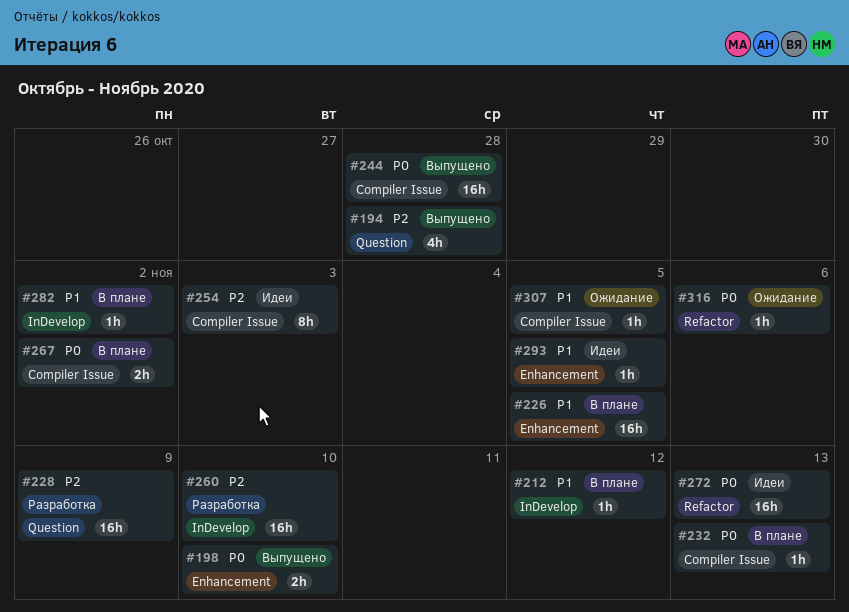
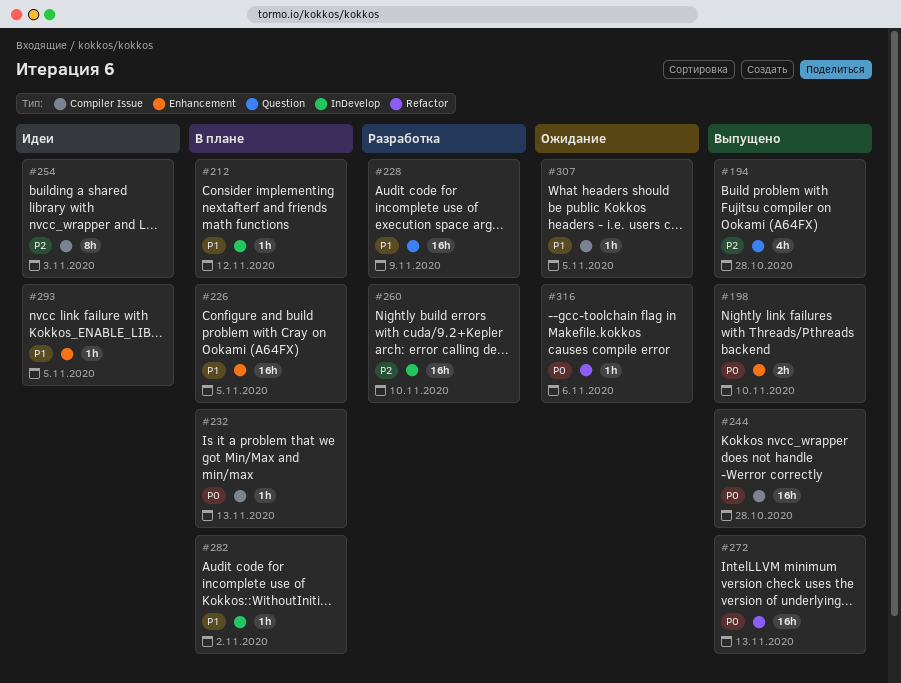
#228, priority: P2 -> P1
#267: present -> none
#272, status: Идеи -> Выпущено

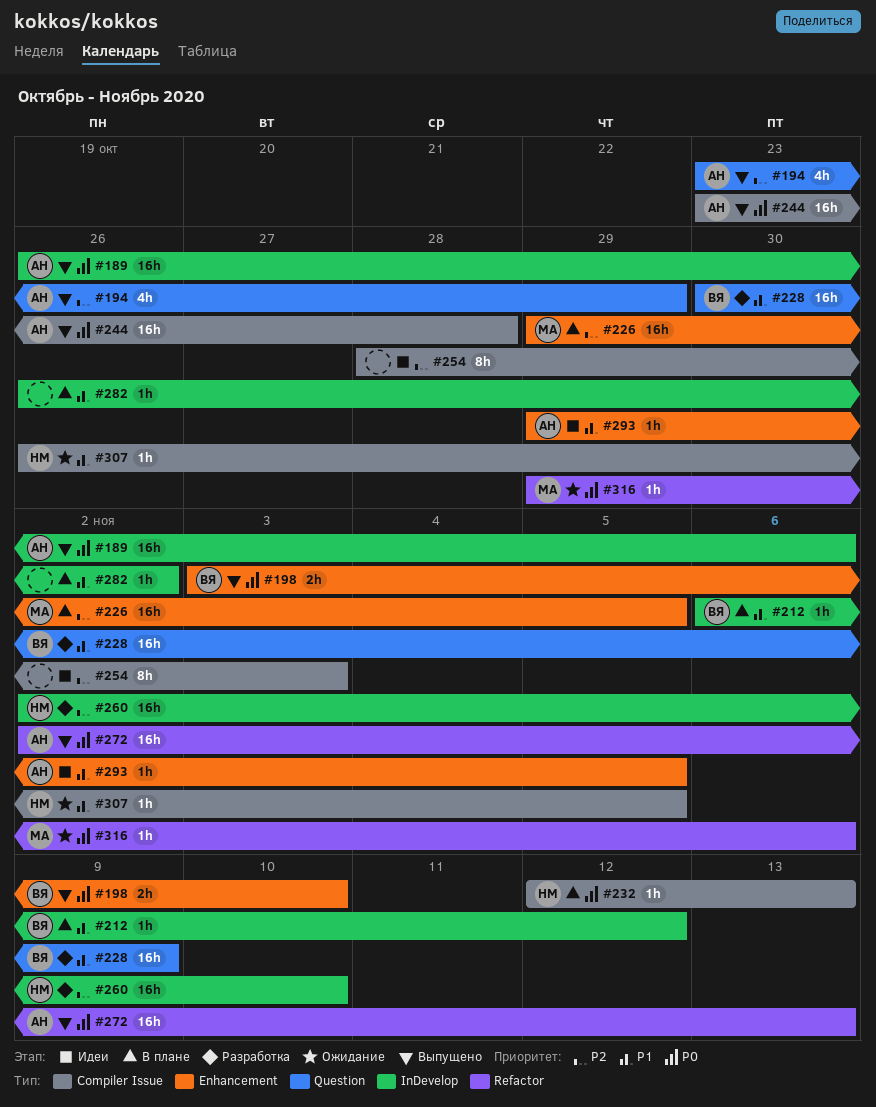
#189: none -> present
#194, due: Oct 28 -> Oct 29
#226, priority: P1 -> P2

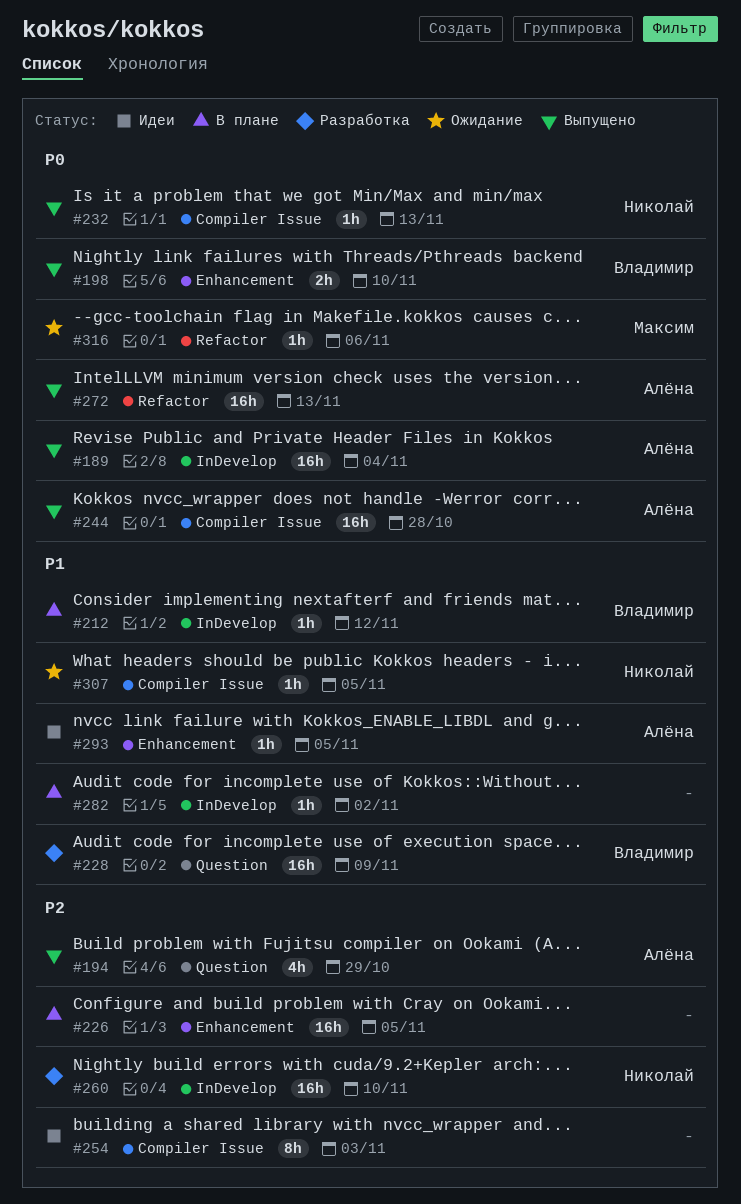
#189, due: Nov 6 -> Nov 4
#226, owner: Максим -> none
#232, status: В плане -> Выпущено

